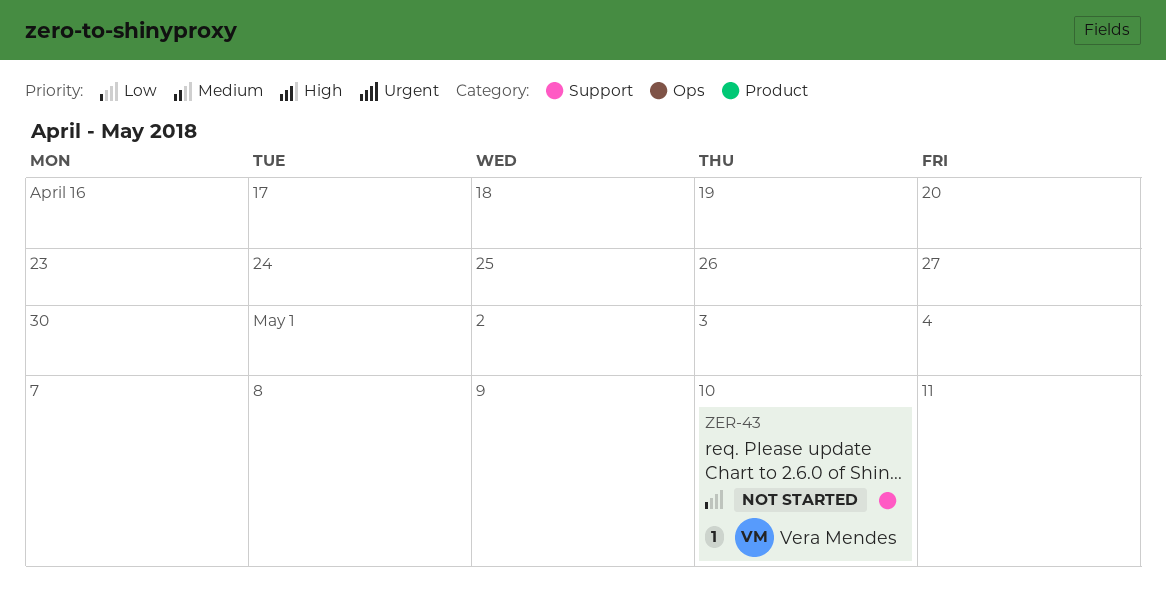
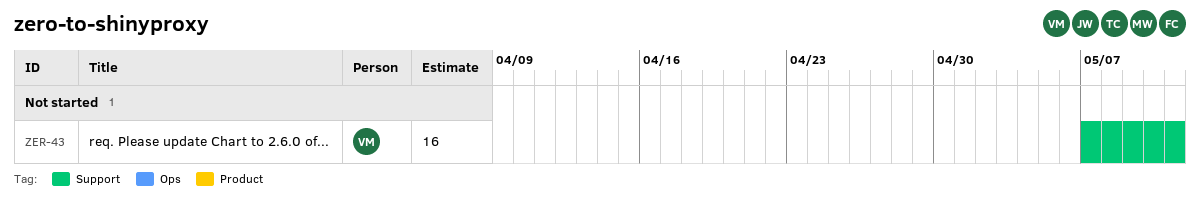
ZER-43, estimate: 1 -> 16
ZER-43, due: May 10 -> May 11

